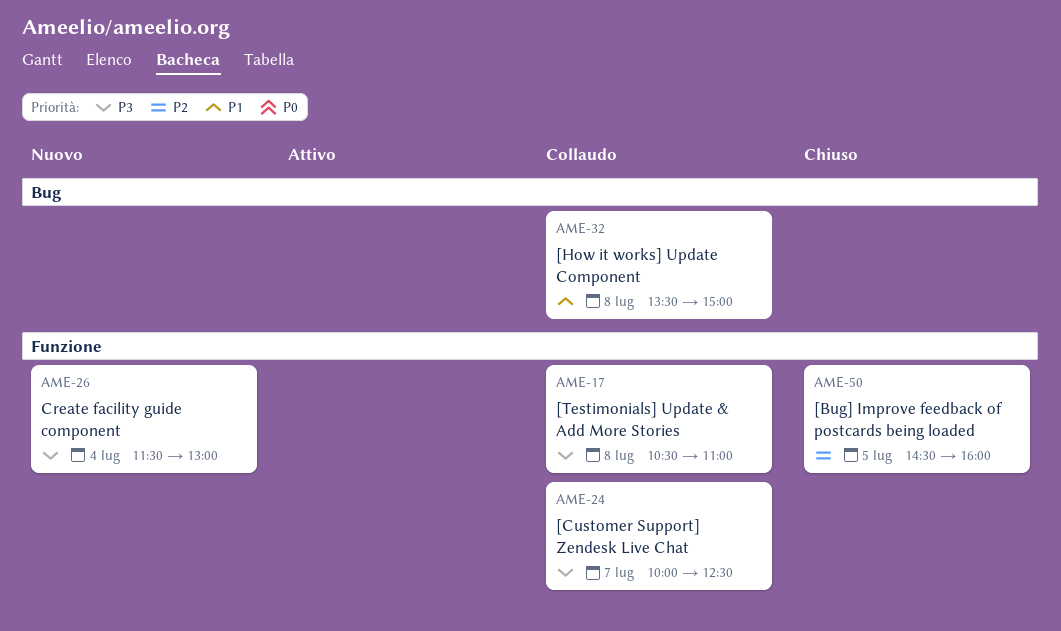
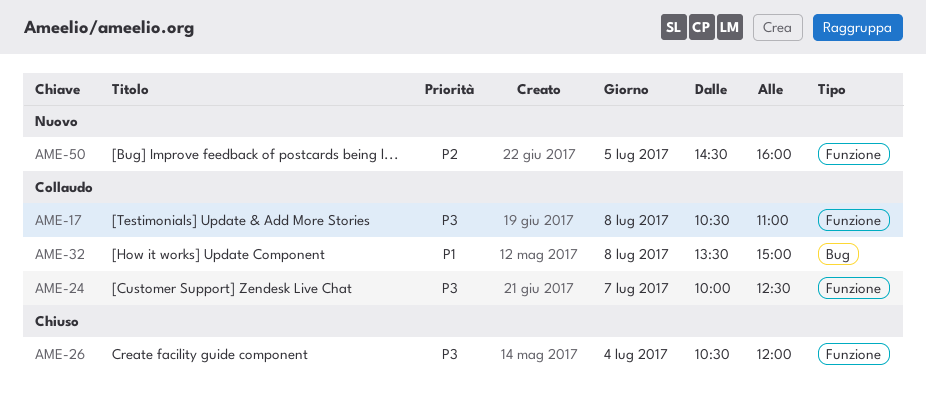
AME-26, status: Nuovo -> Chiuso
AME-26, begins: 11:30 -> 10:30
AME-26, ends: 13:00 -> 12:00
AME-50, status: Chiuso -> Nuovo

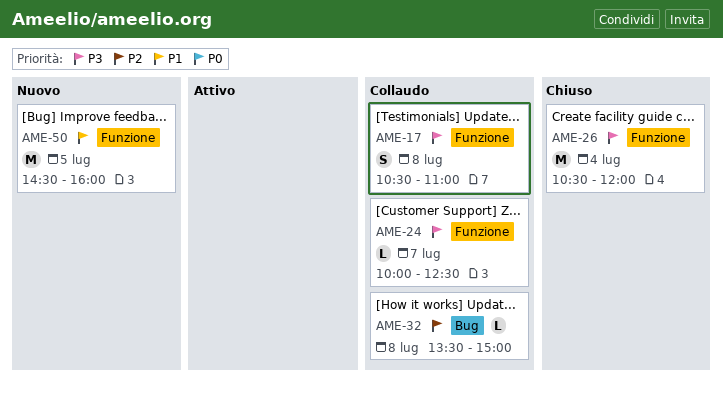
AME-32, priority: P1 -> P2
AME-50, priority: P2 -> P1

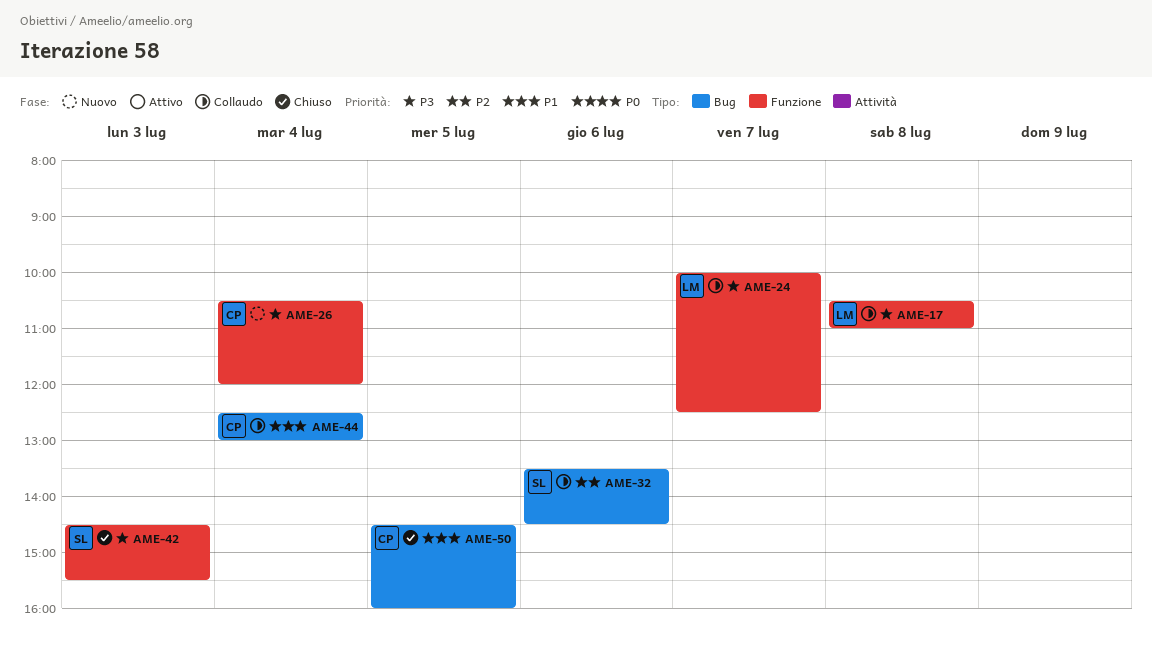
AME-26, status: Chiuso -> Nuovo
AME-32, day: Jul 8 -> Jul 6
AME-32, ends: 15:00 -> 14:30
AME-42: none -> present
AME-44: none -> present
AME-50, status: Nuovo -> Chiuso
AME-50, label: Funzione -> Bug

